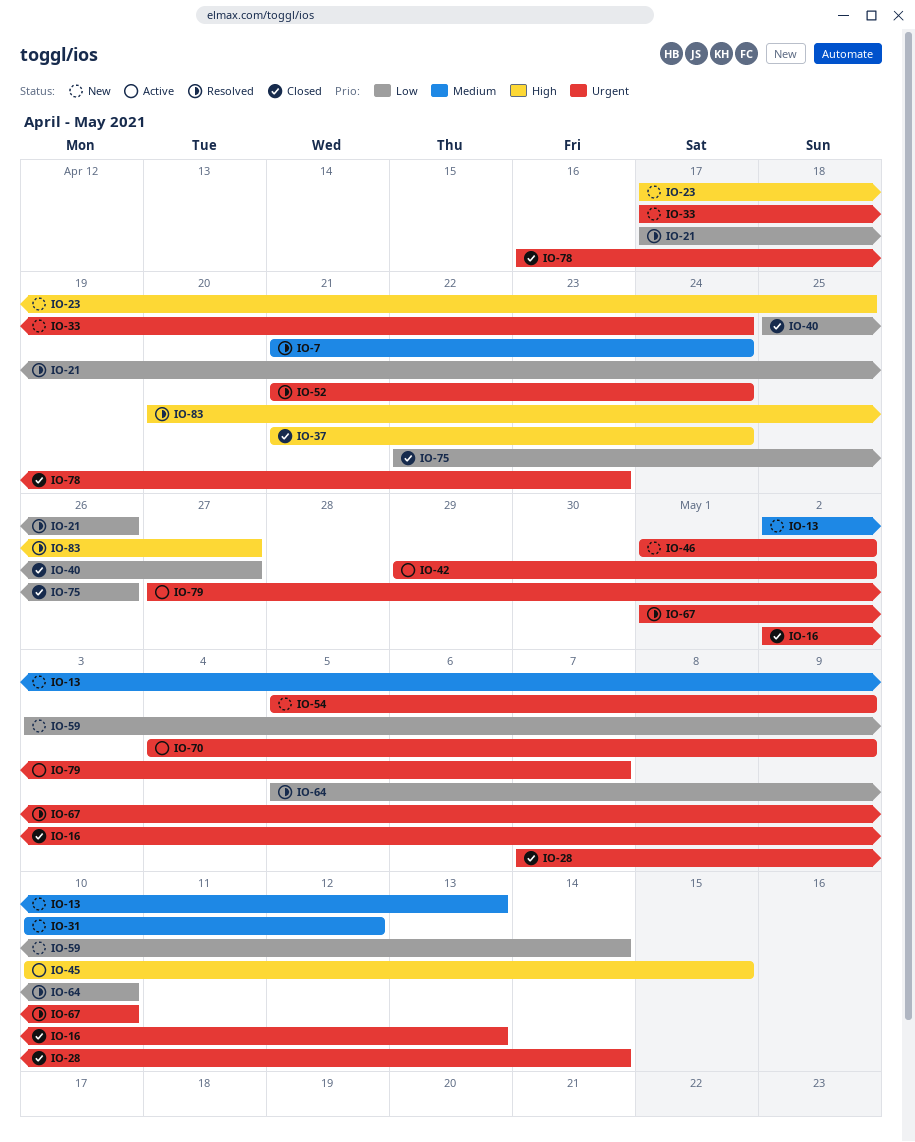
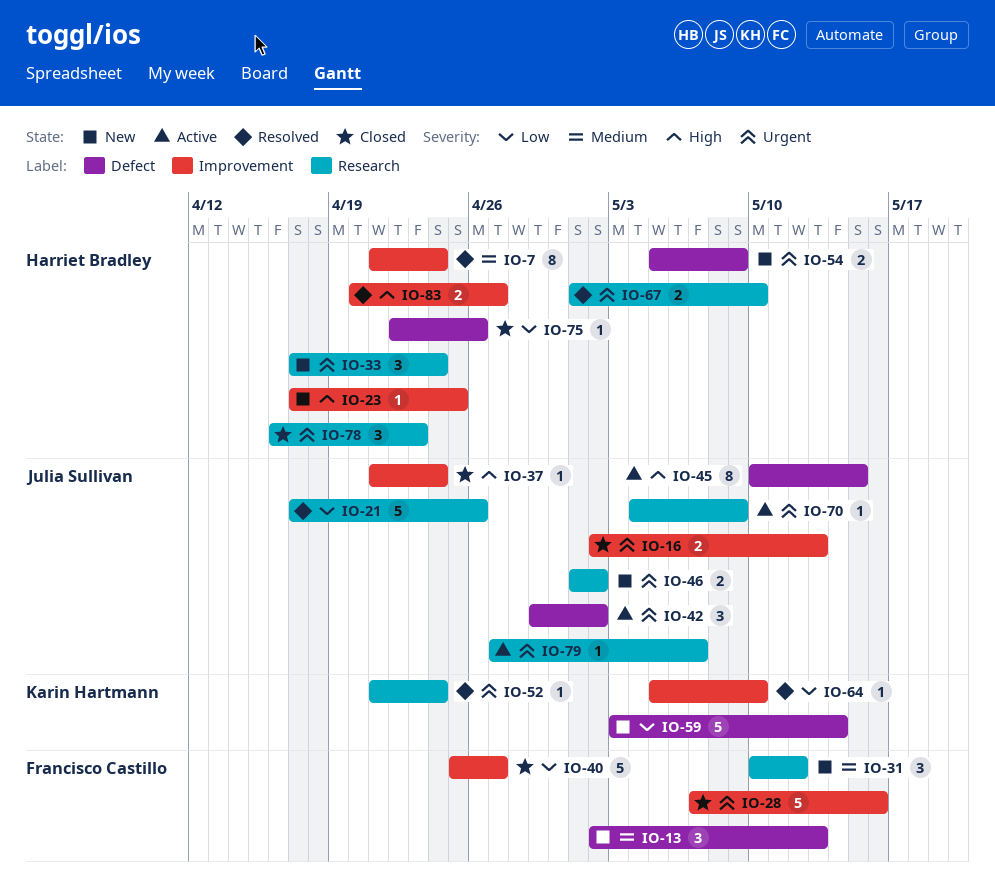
IO-28, due: May 14 -> May 16

